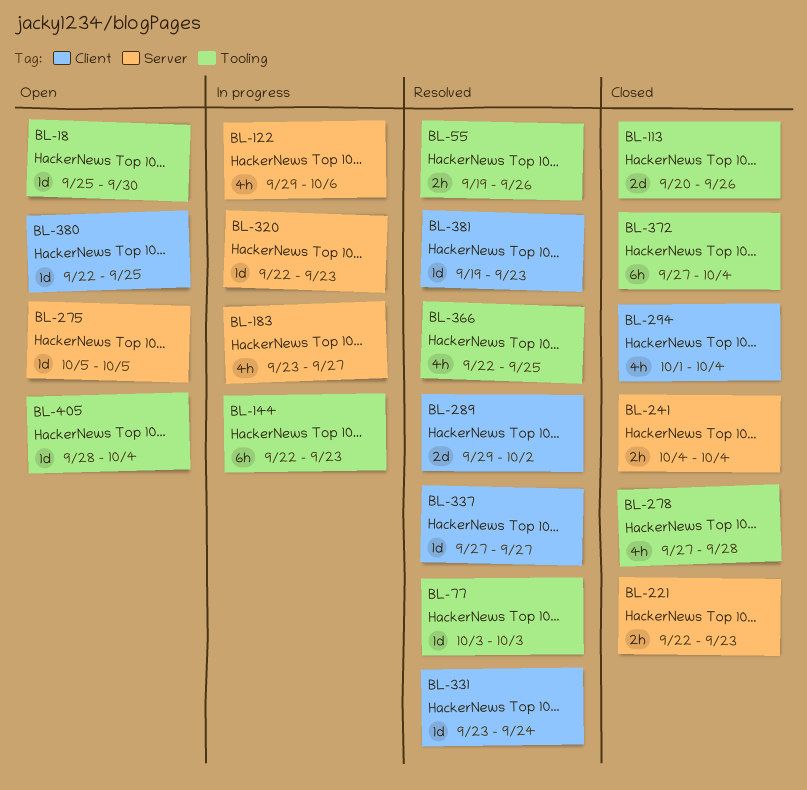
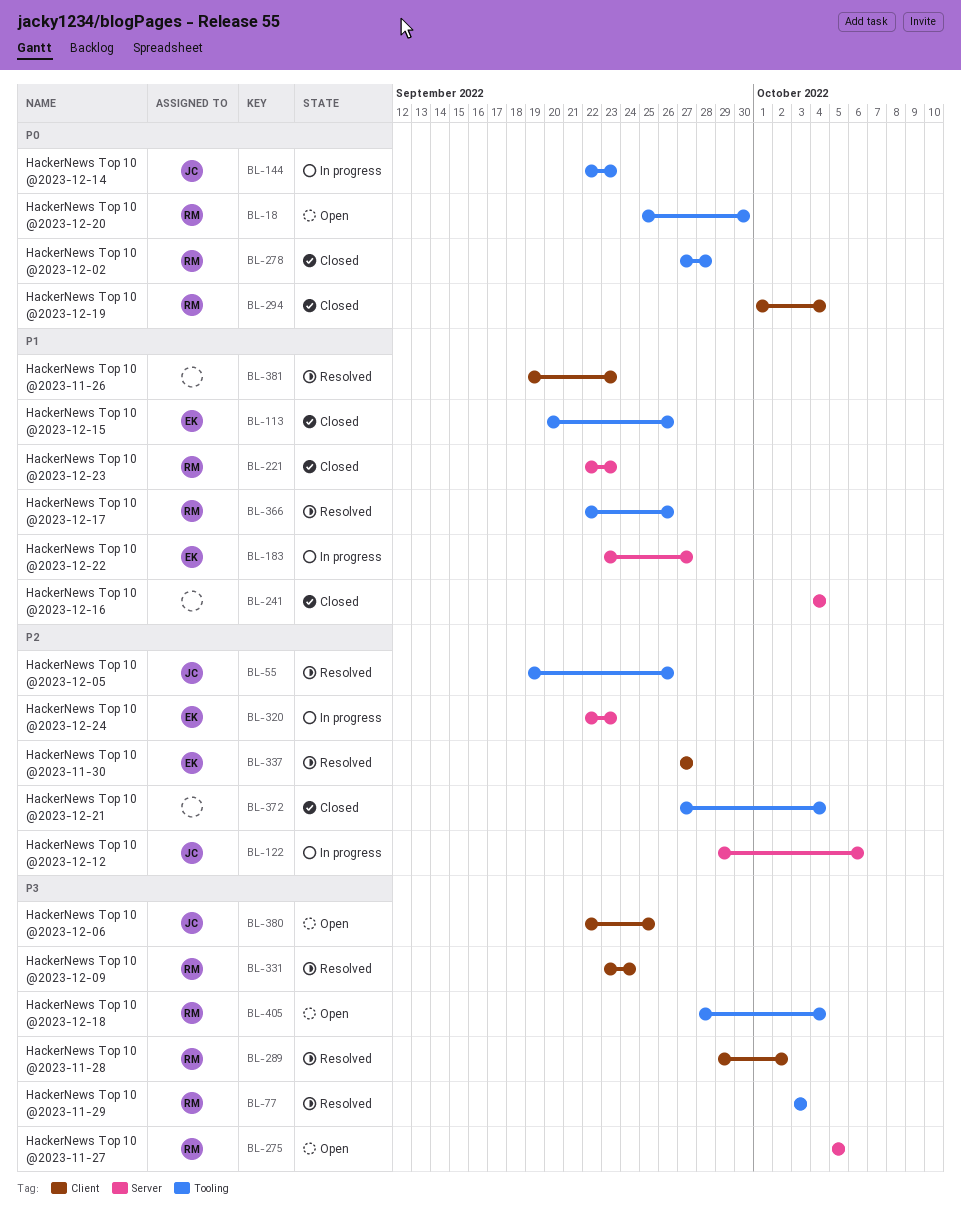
BL-366, due: Sep 25 -> Sep 26

